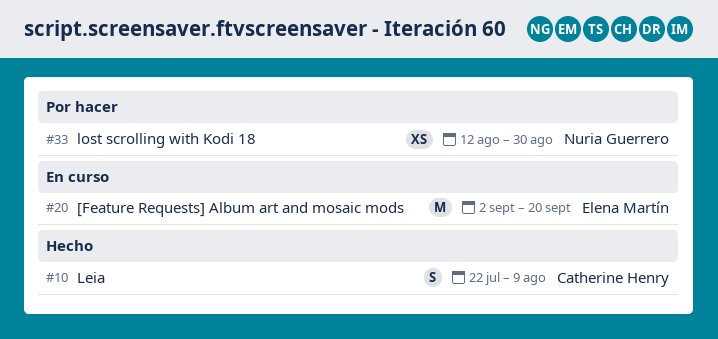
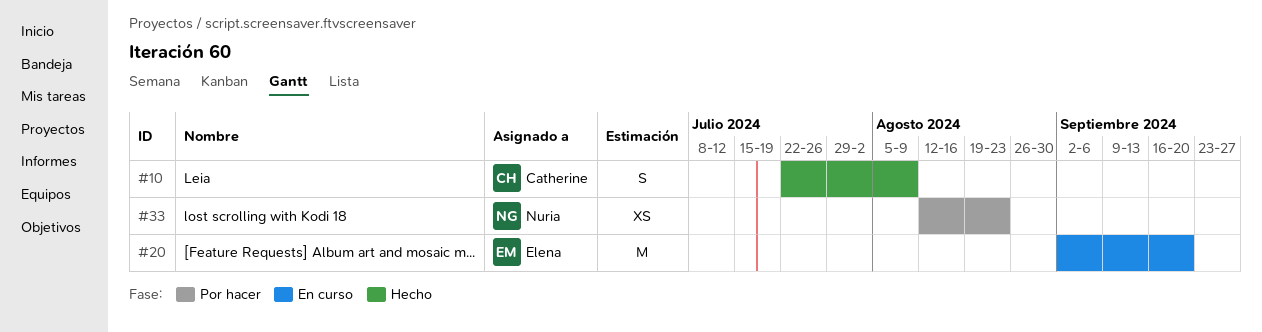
#33, due: Aug 30 -> Aug 23

